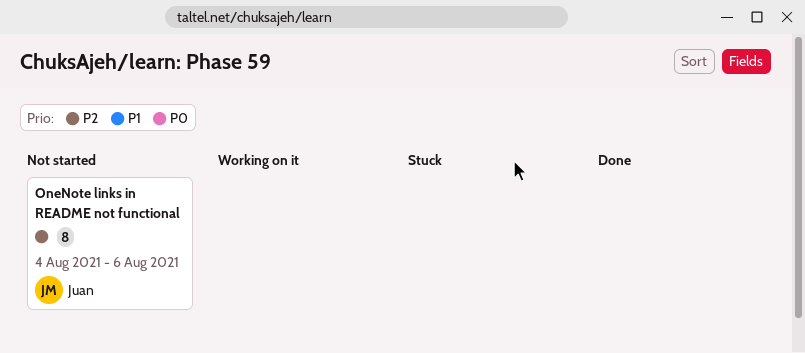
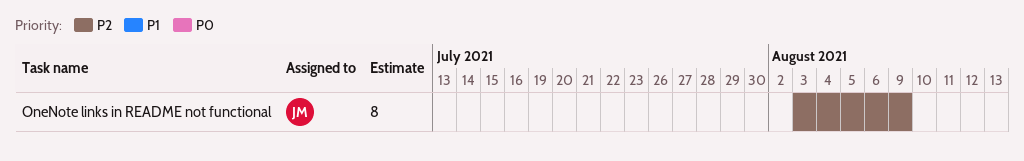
OneNote links in README not functional, start: Aug 4 -> Aug 3
OneNote links in README not functional, due: Aug 6 -> Aug 9

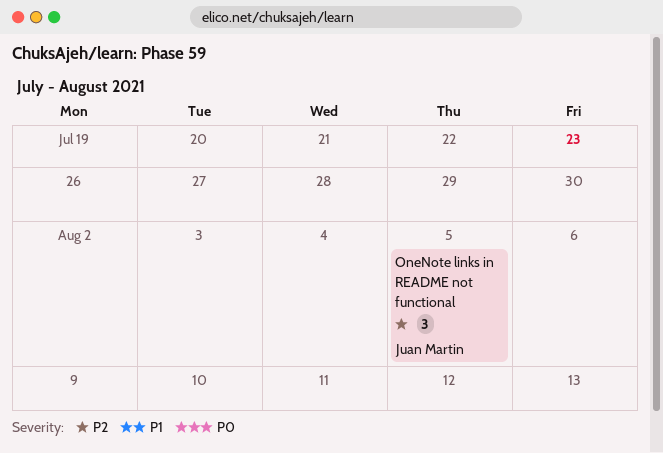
OneNote links in README not functional, estimate: 8 -> 3
OneNote links in README not functional, due: Aug 9 -> Aug 5

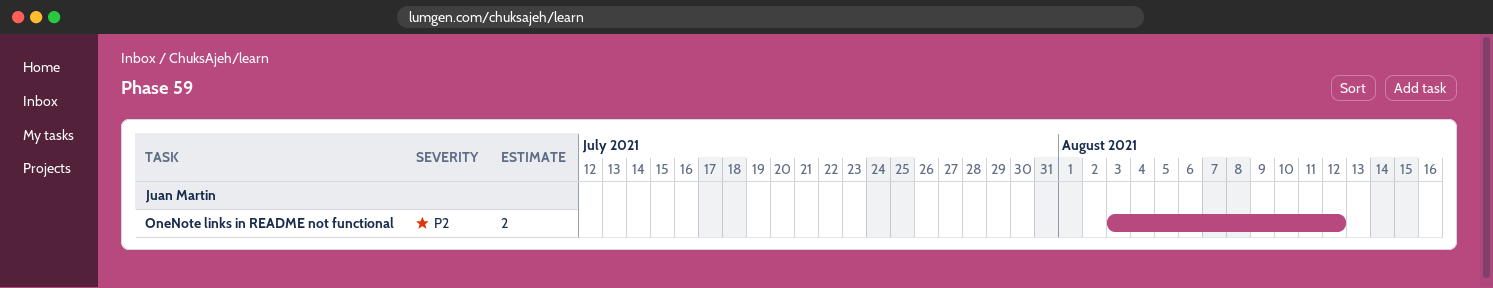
OneNote links in README not functional, estimate: 3 -> 2
OneNote links in README not functional, due: Aug 5 -> Aug 12

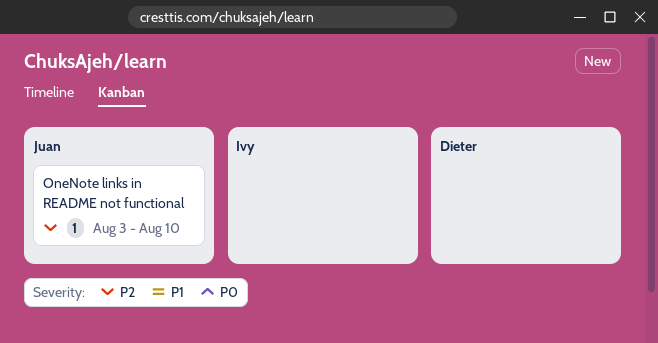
OneNote links in README not functional, estimate: 2 -> 1
OneNote links in README not functional, due: Aug 12 -> Aug 10

